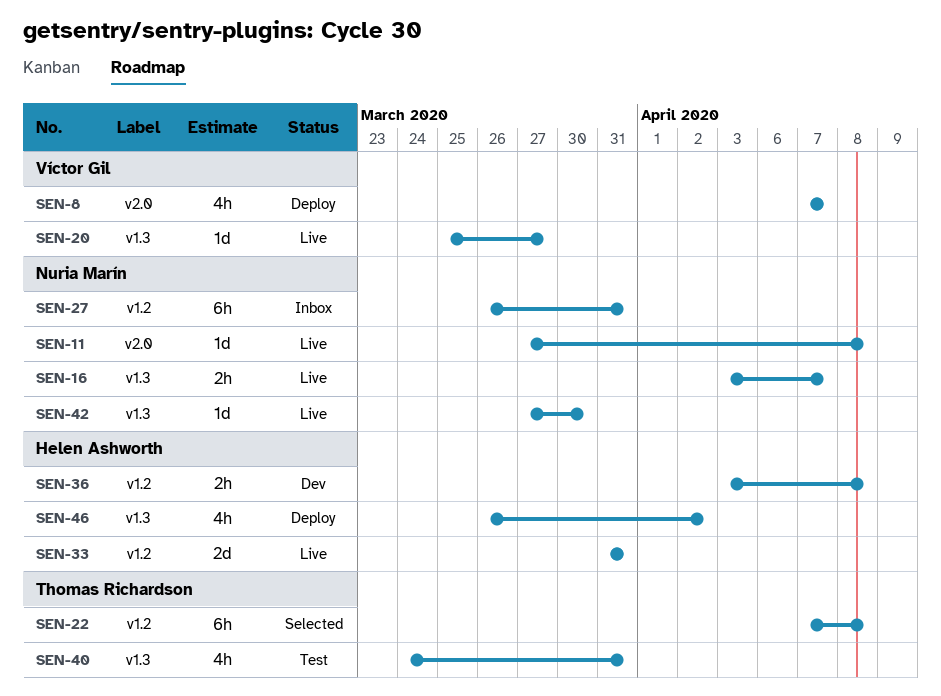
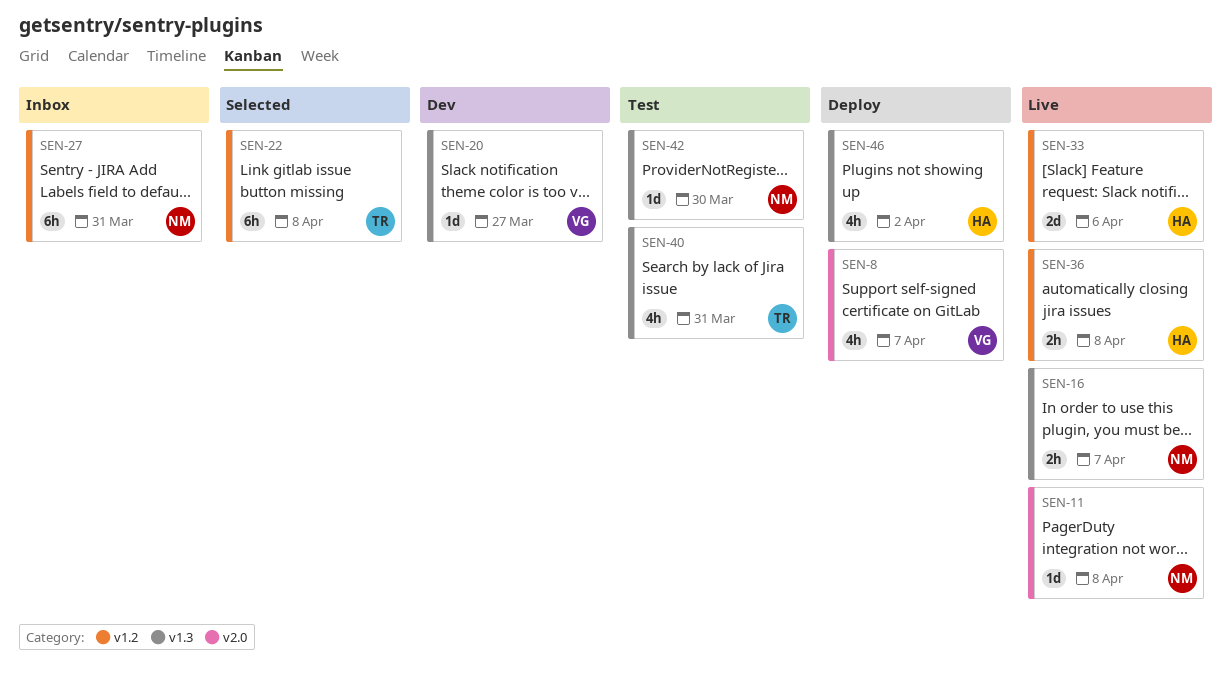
SEN-20, status: Live -> Dev
SEN-33, due: Mar 31 -> Apr 6
SEN-36, status: Dev -> Live
SEN-42, status: Live -> Test

